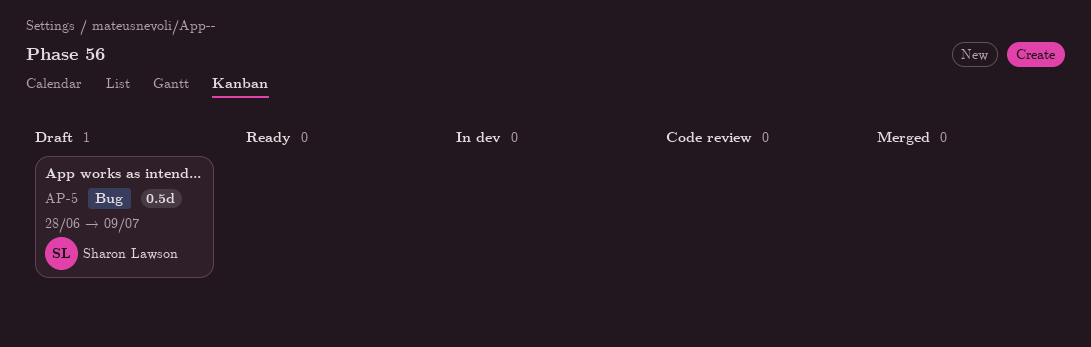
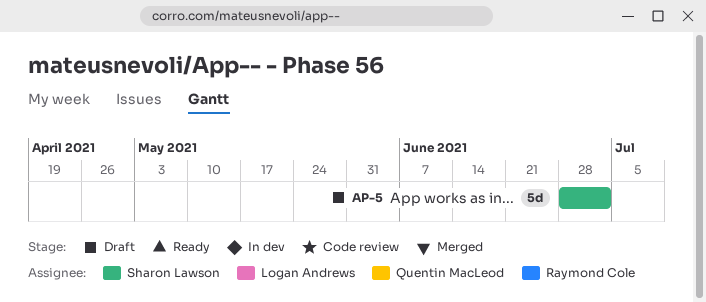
AP-5, estimate: 0.5d -> 5d
AP-5, due: Jul 9 -> Jul 2

